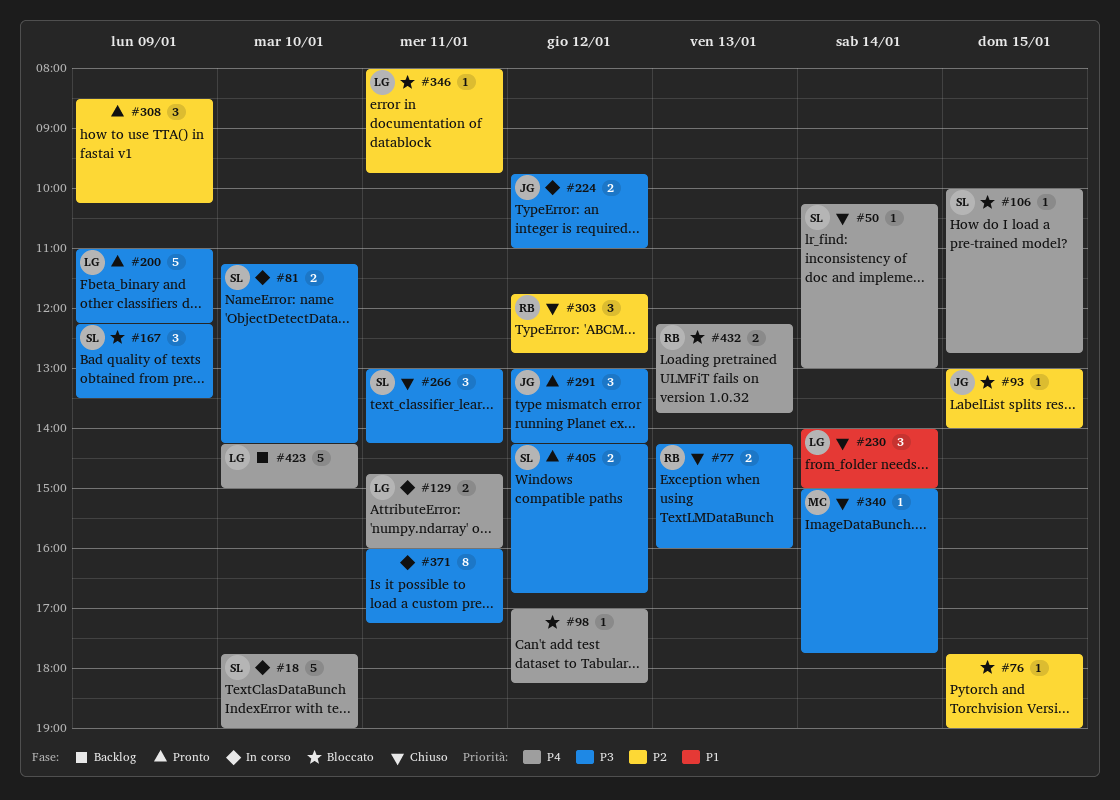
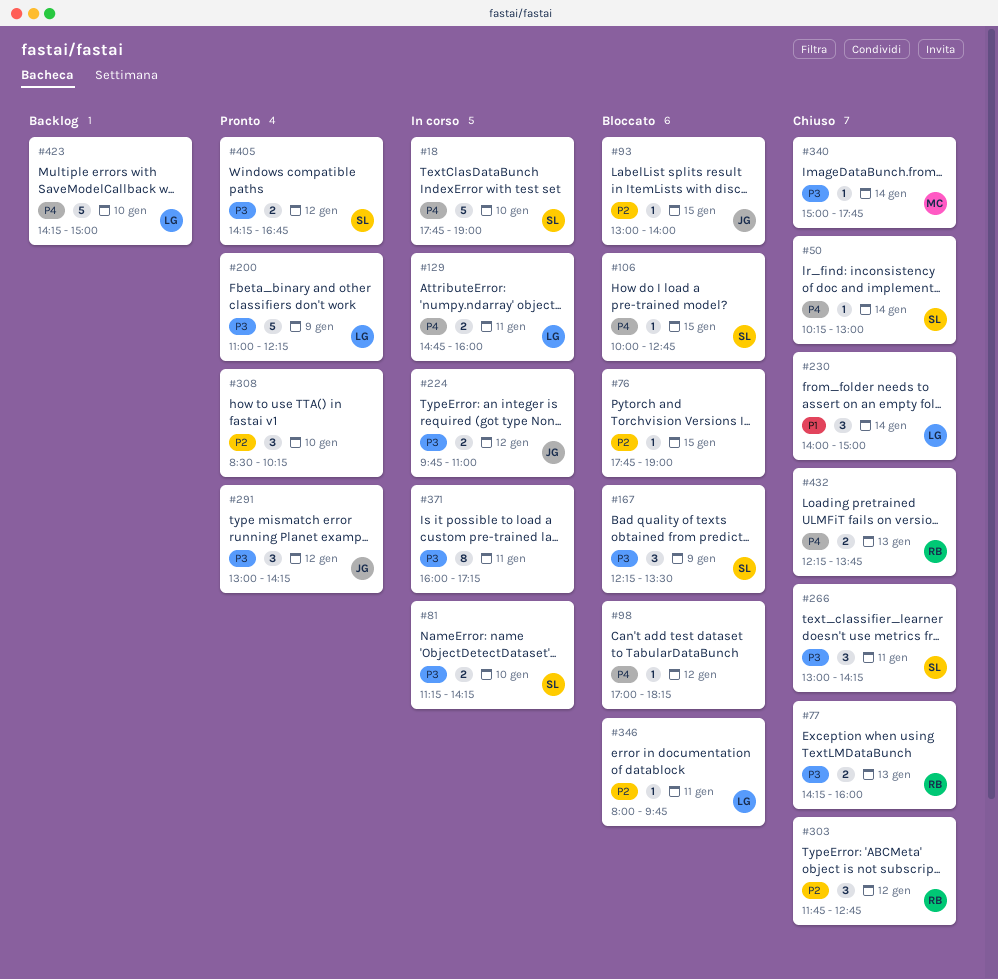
#308, day: Jan 9 -> Jan 10
#432, status: Bloccato -> Chiuso

